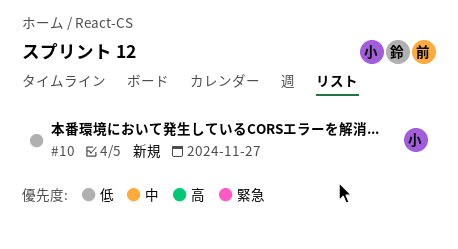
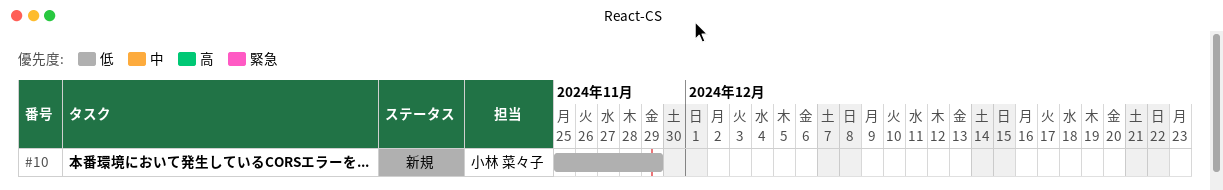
#10, due: Nov 27 -> Nov 29

